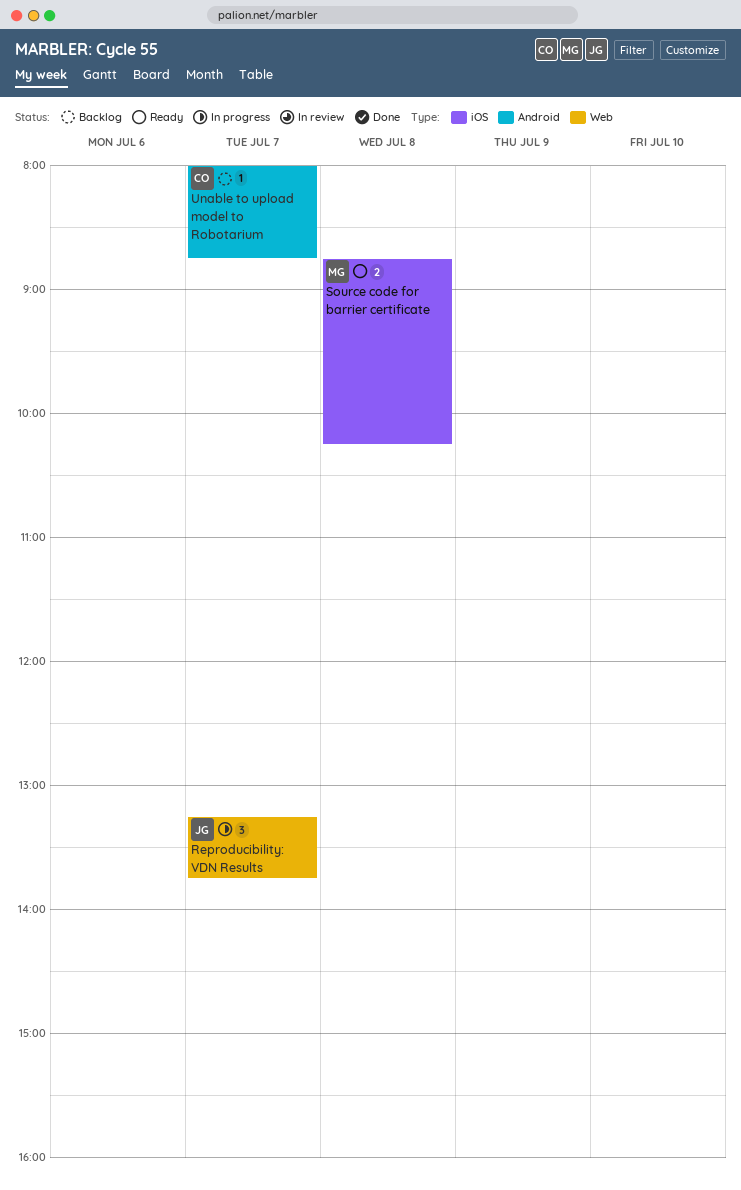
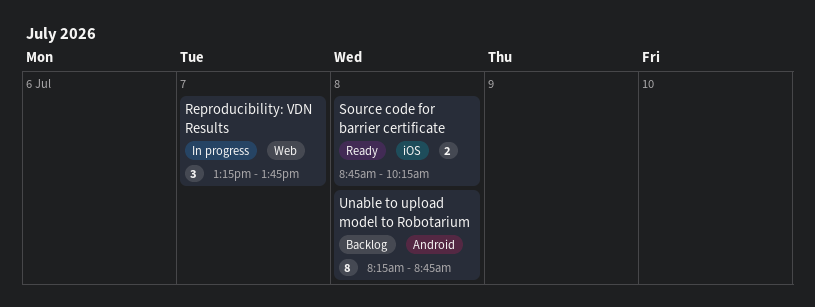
Unable to upload model to Robotarium, estimate: 1 -> 8
Unable to upload model to Robotarium, day: Jul 7 -> Jul 8
Unable to upload model to Robotarium, begins: 08:00 -> 08:15

